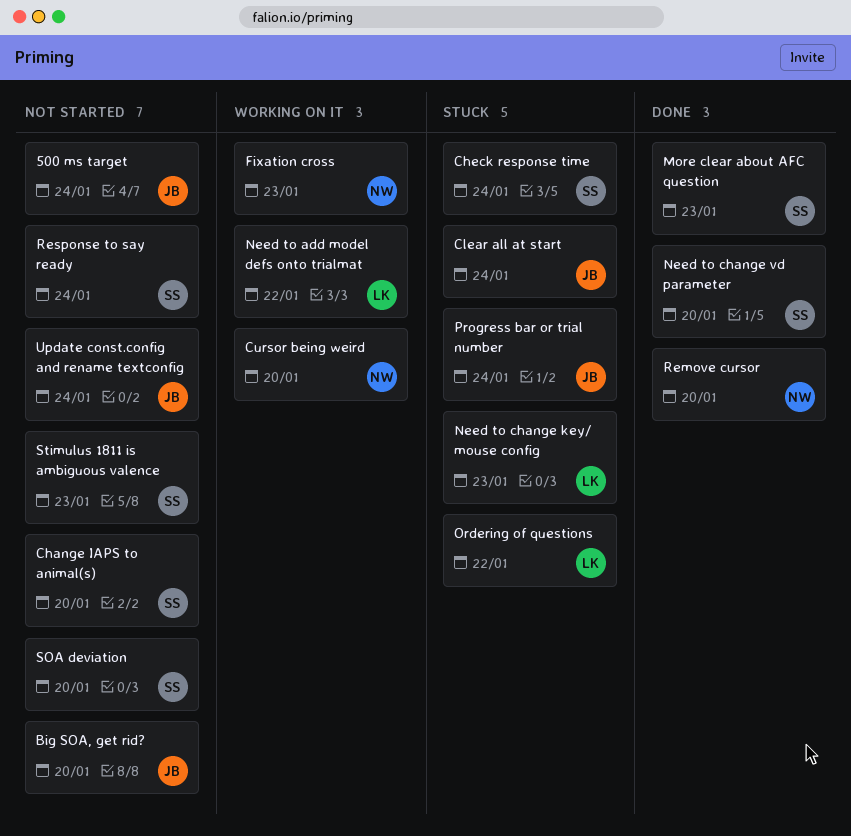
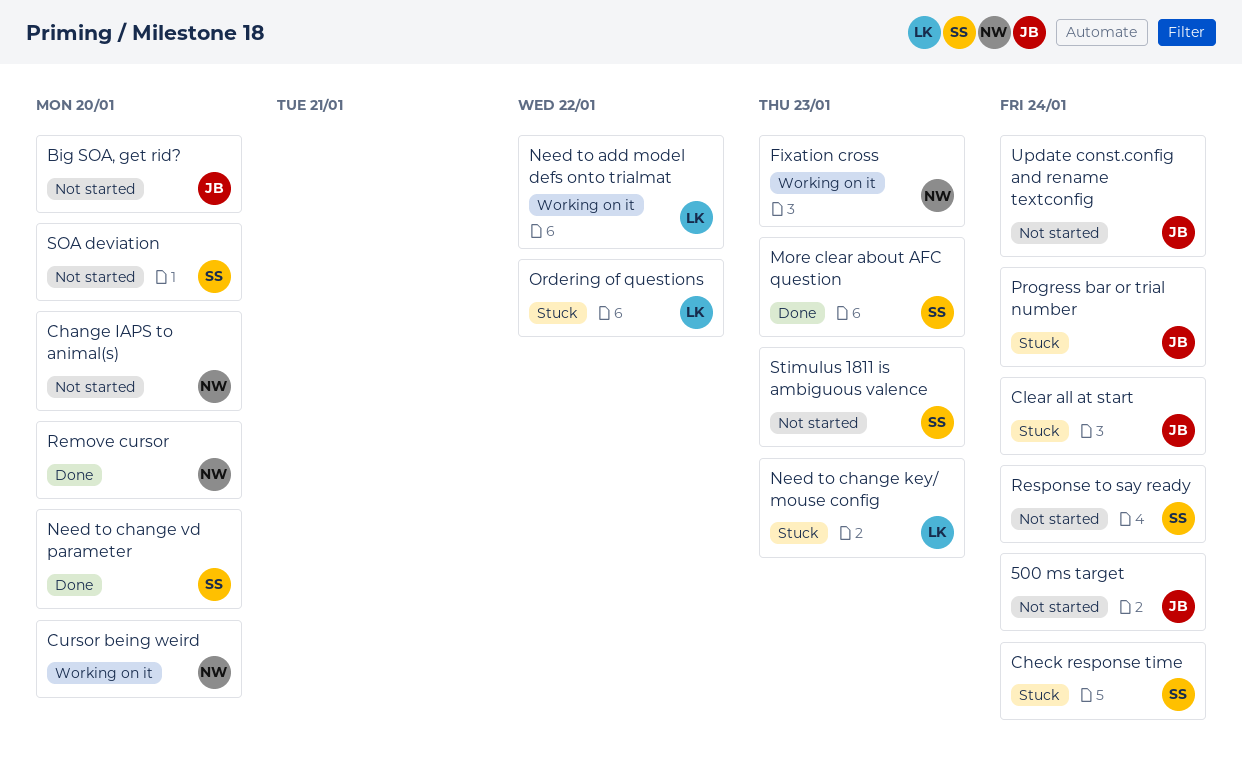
Change IAPS to animal(s), owner: SS -> NW

